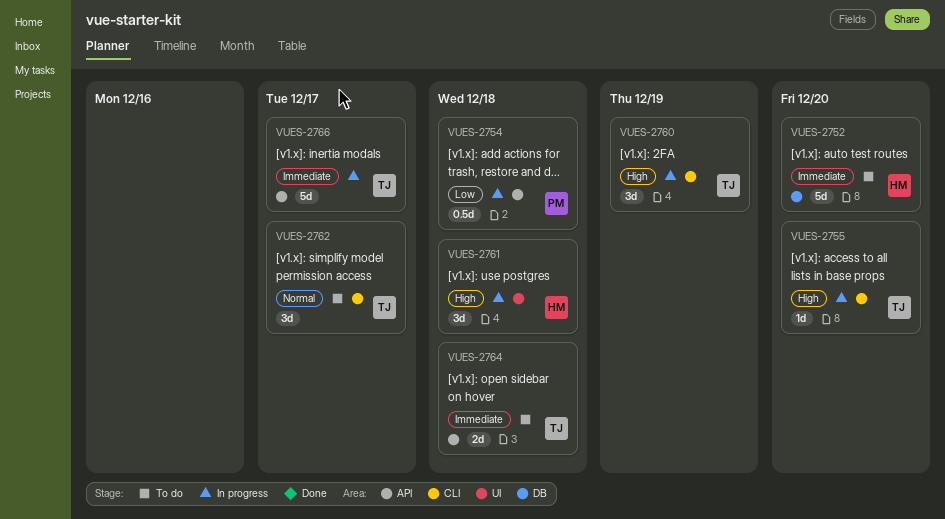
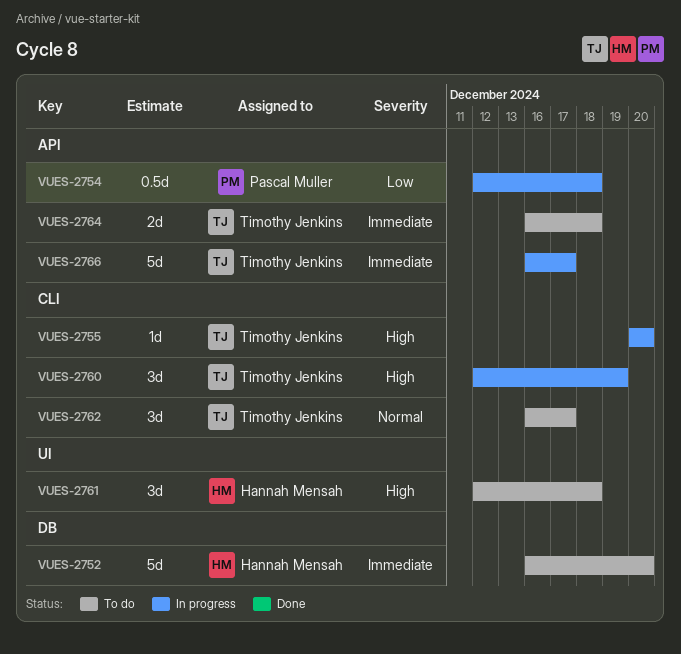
VUES-2761, status: In progress -> To do

